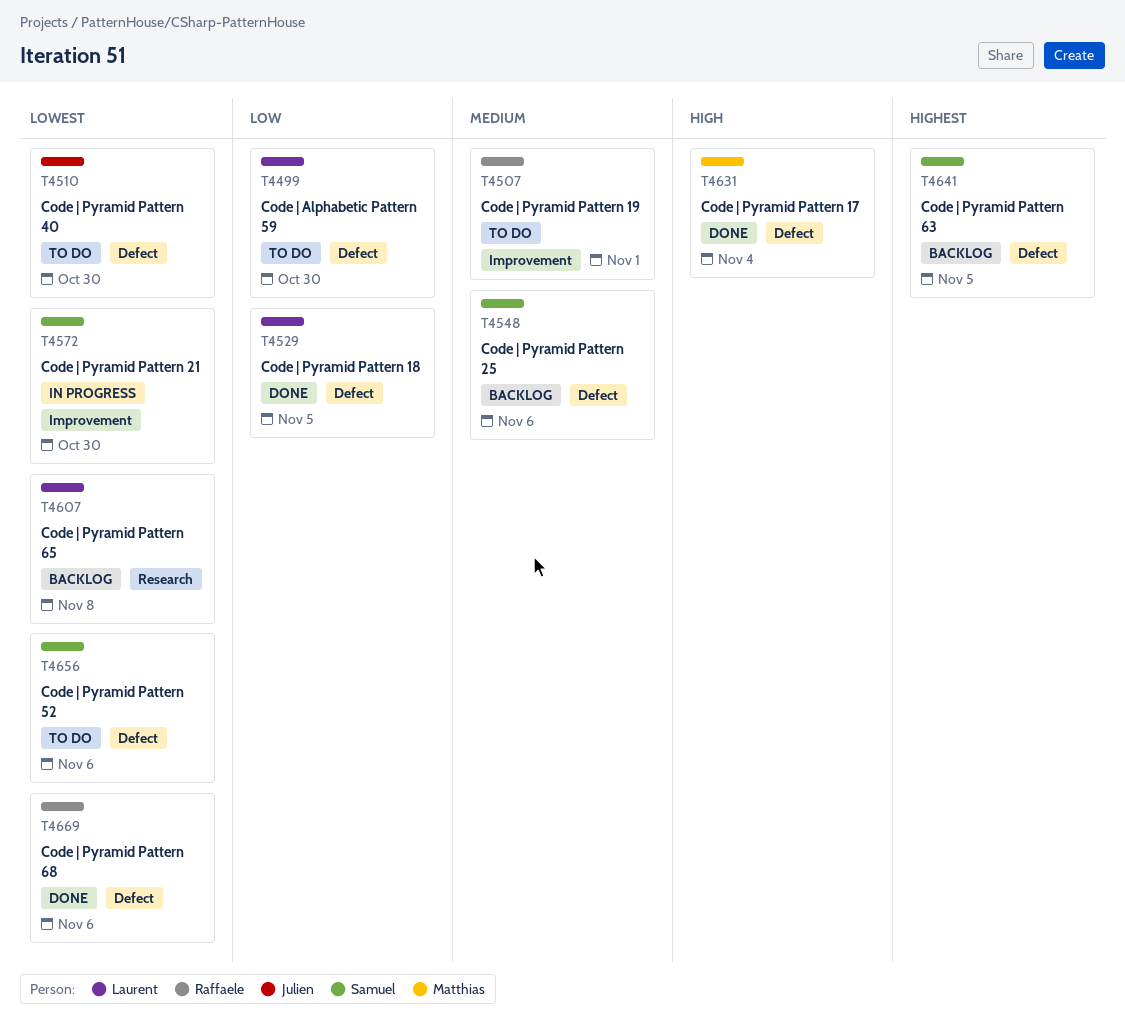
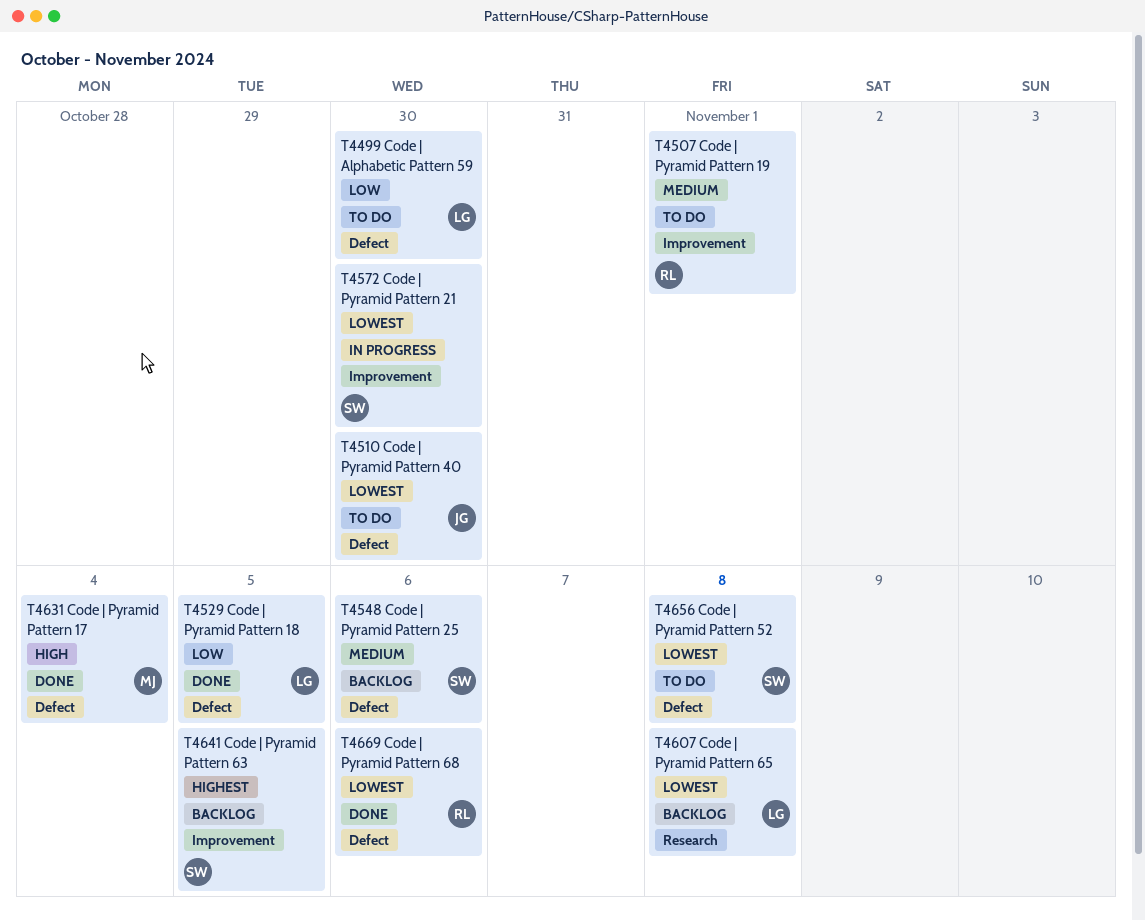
T4641, label: Defect -> Improvement
T4656, due: Nov 6 -> Nov 8

